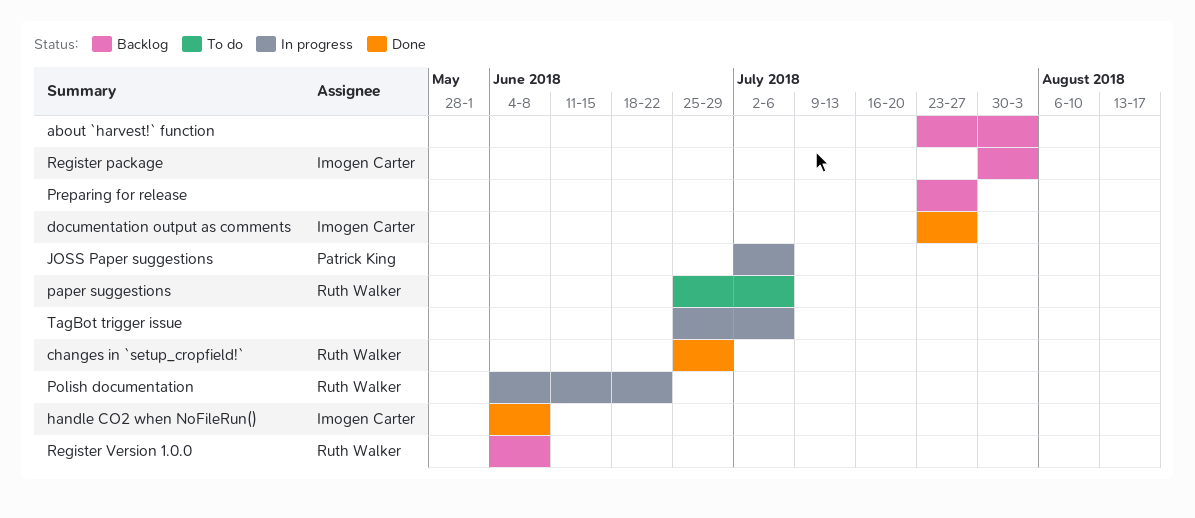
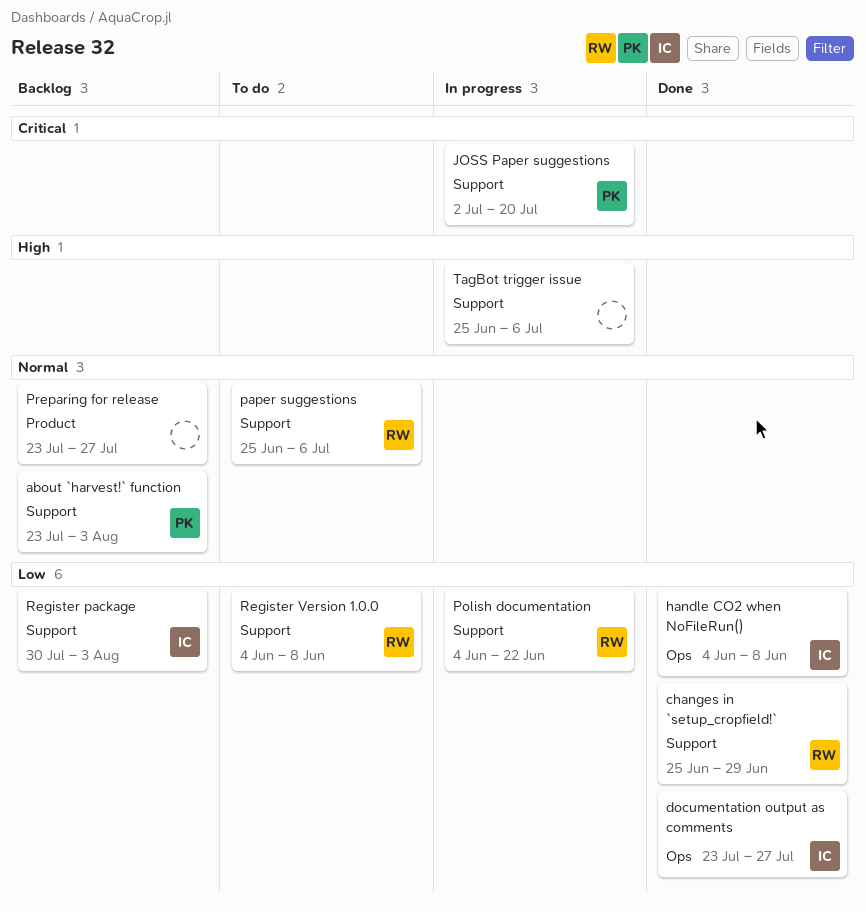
about `harvest!` function, owner: none -> Patrick King
JOSS Paper suggestions, due: Jul 6 -> Jul 20
Register Version 1.0.0, status: Backlog -> To do

